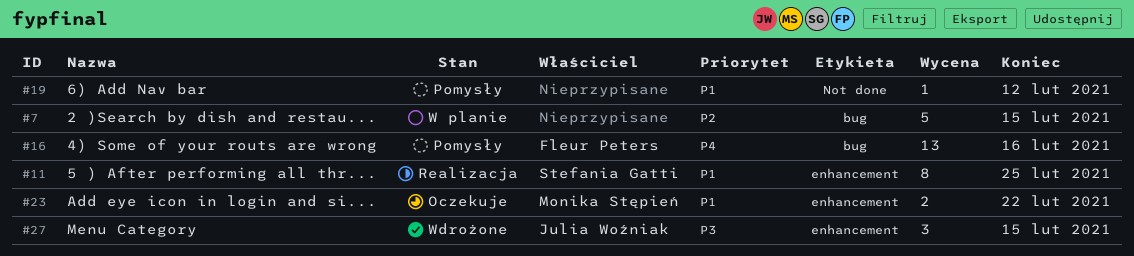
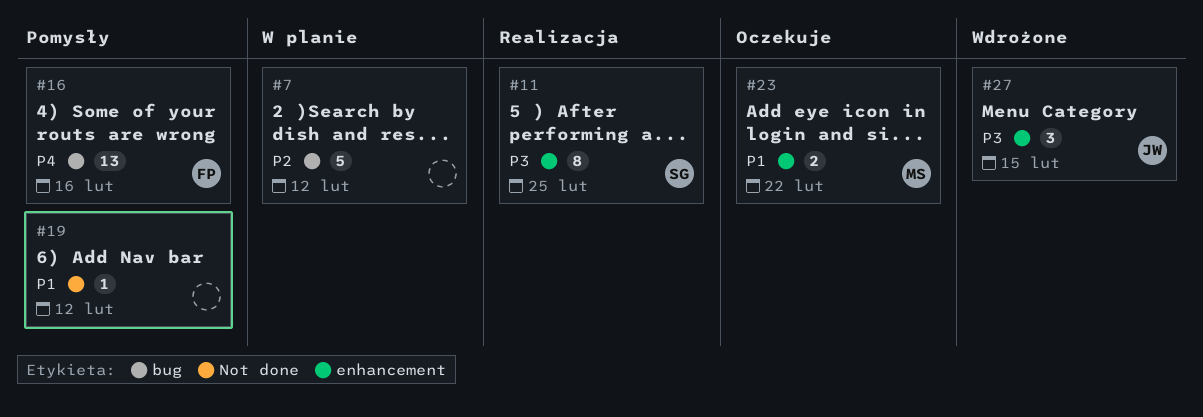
#7, due: Feb 15 -> Feb 12
#11, priority: P1 -> P3

